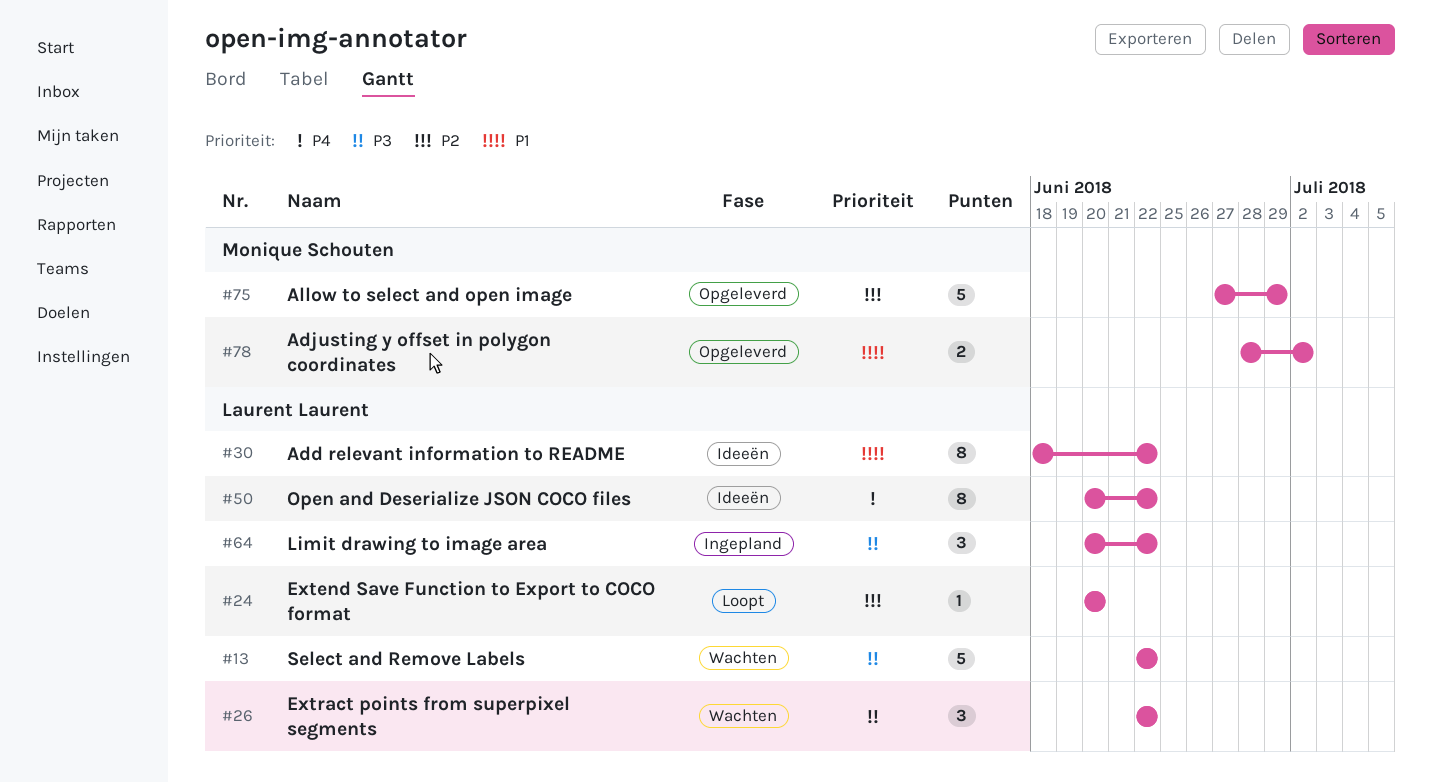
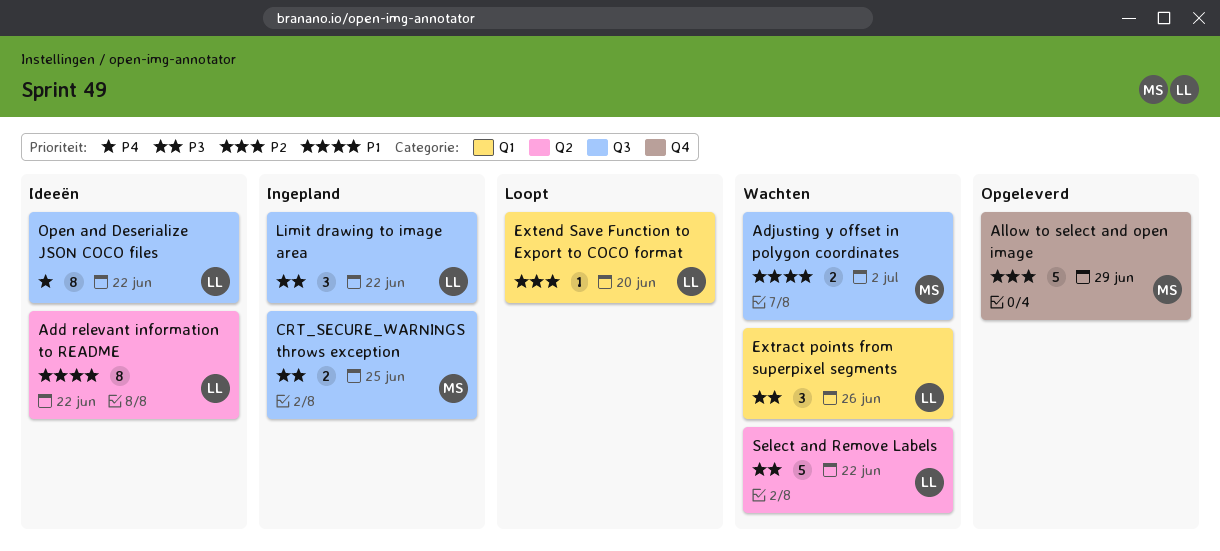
Adjusting y offset in polygon coordinates, status: Opgeleverd -> Wachten
CRT_SECURE_WARNINGS throws exception: none -> present
Extract points from superpixel segments, due: Jun 22 -> Jun 26

